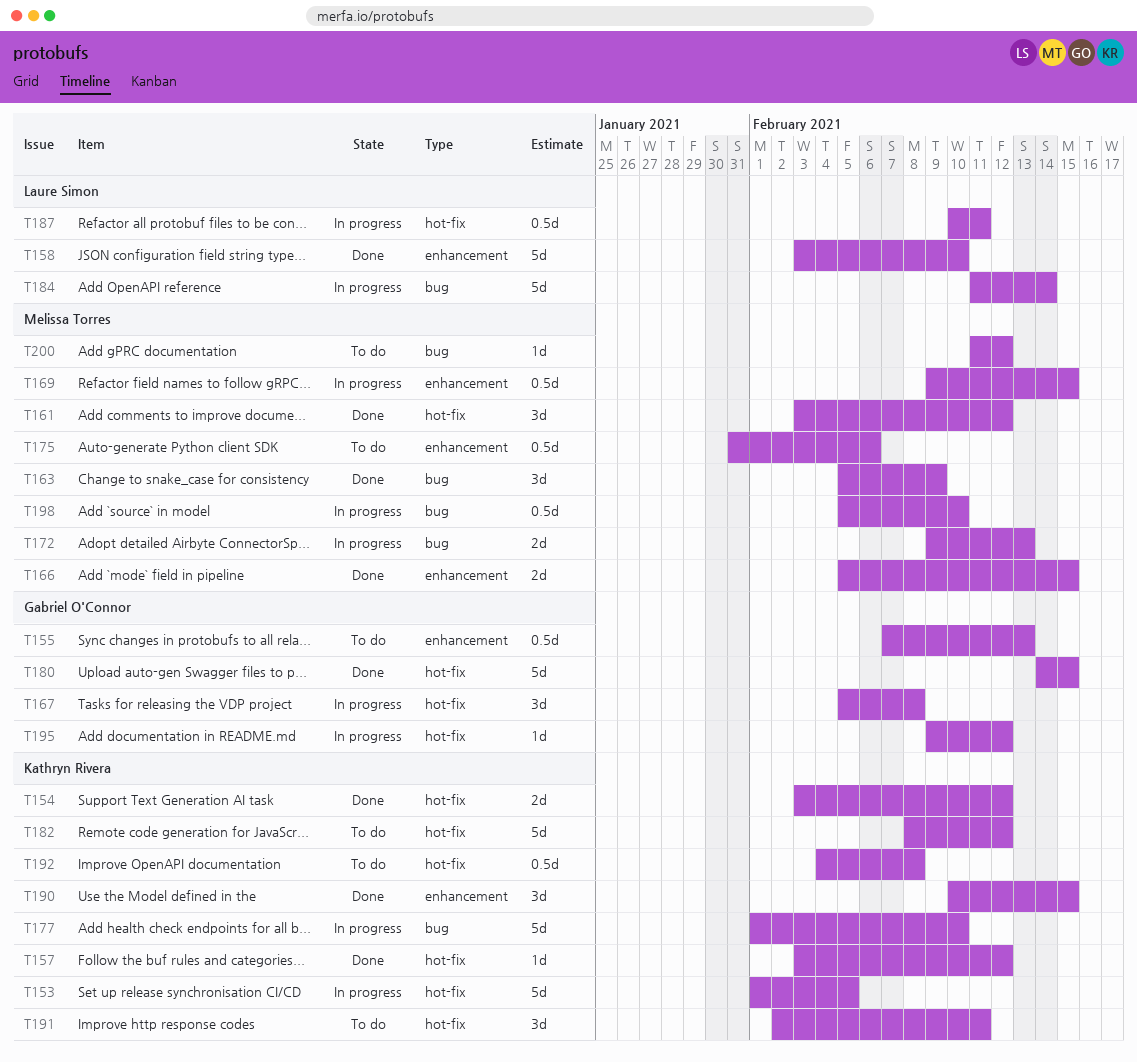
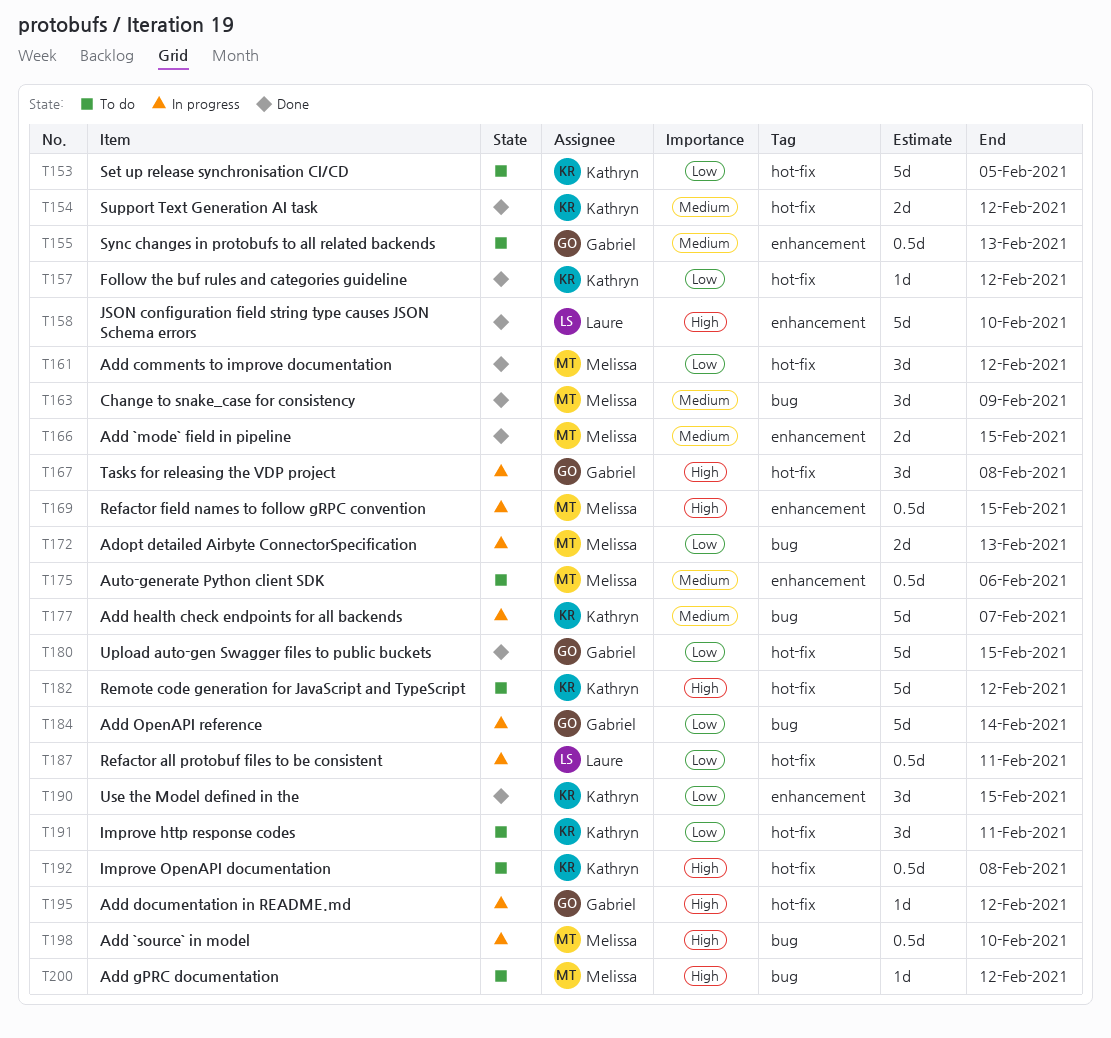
T153, status: In progress -> To do
T177, due: Feb 10 -> Feb 7
T184, owner: Laure Simon -> Gabriel O'Connor

